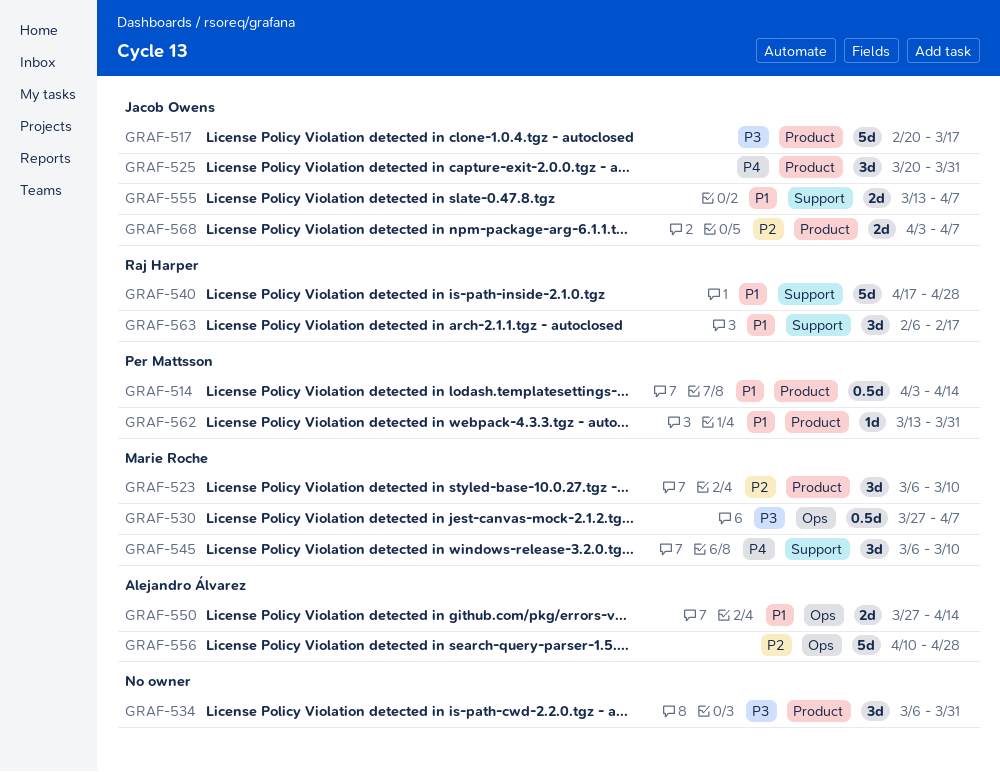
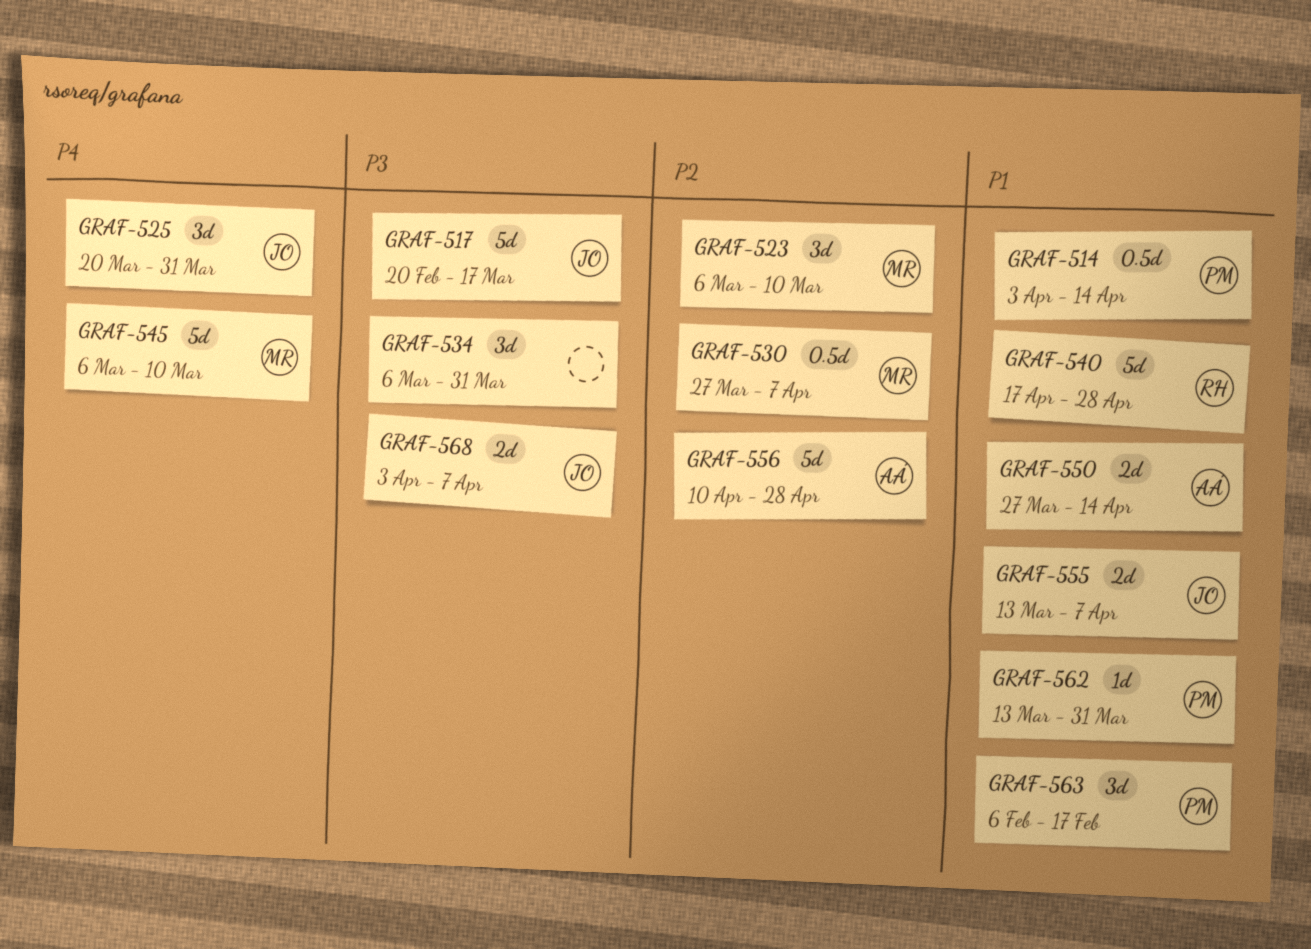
GRAF-530, priority: P3 -> P2
GRAF-545, estimate: 3d -> 5d
GRAF-563, owner: Raj Harper -> Per Mattsson
GRAF-568, priority: P2 -> P3

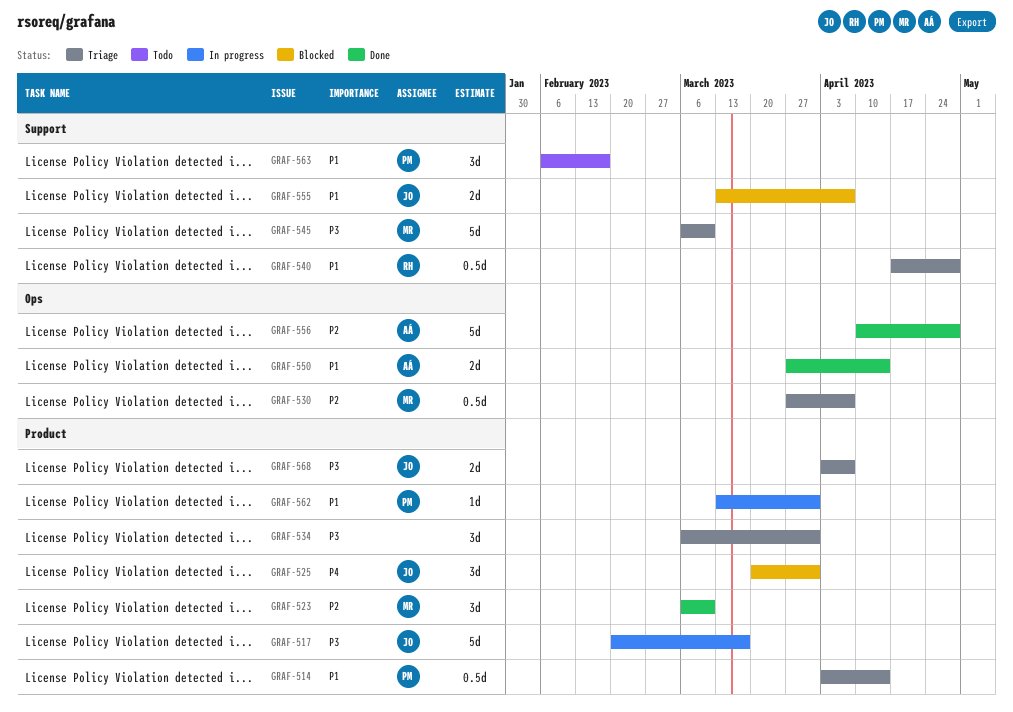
GRAF-540, estimate: 5d -> 0.5d
GRAF-545, priority: P4 -> P3

